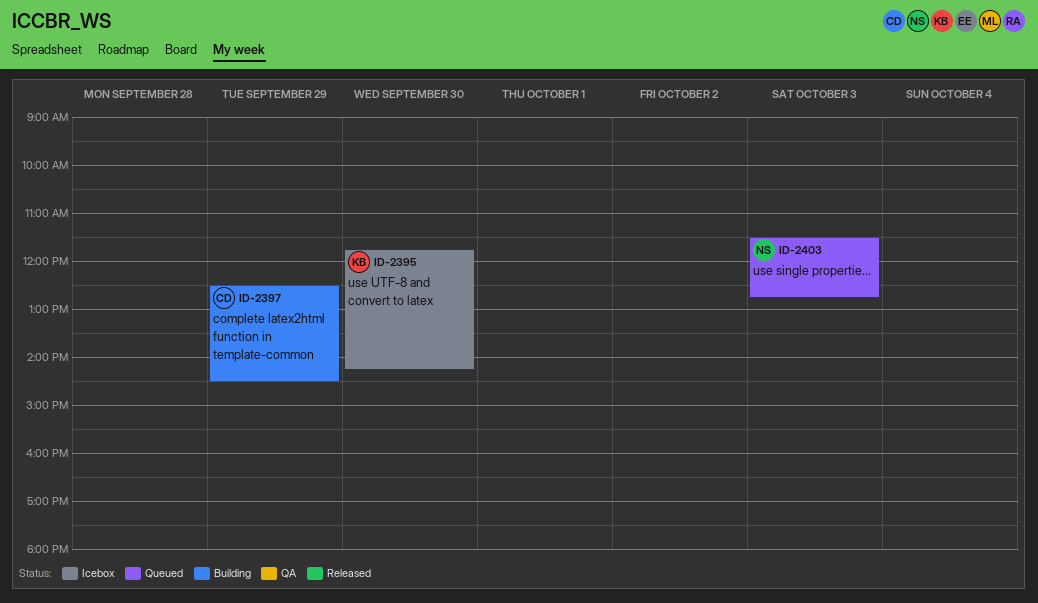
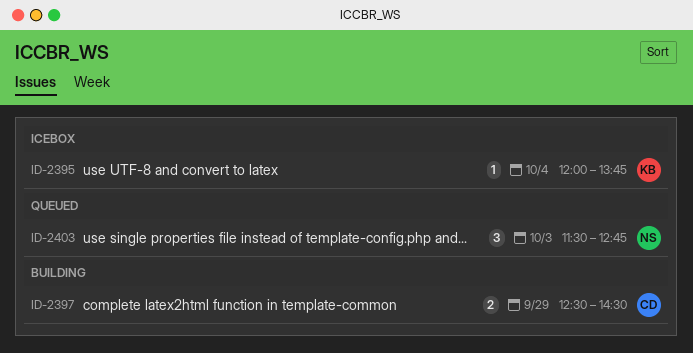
ID-2395, day: Sep 30 -> Oct 4
ID-2395, begins: 11:45 -> 12:00
ID-2395, ends: 14:15 -> 13:45

